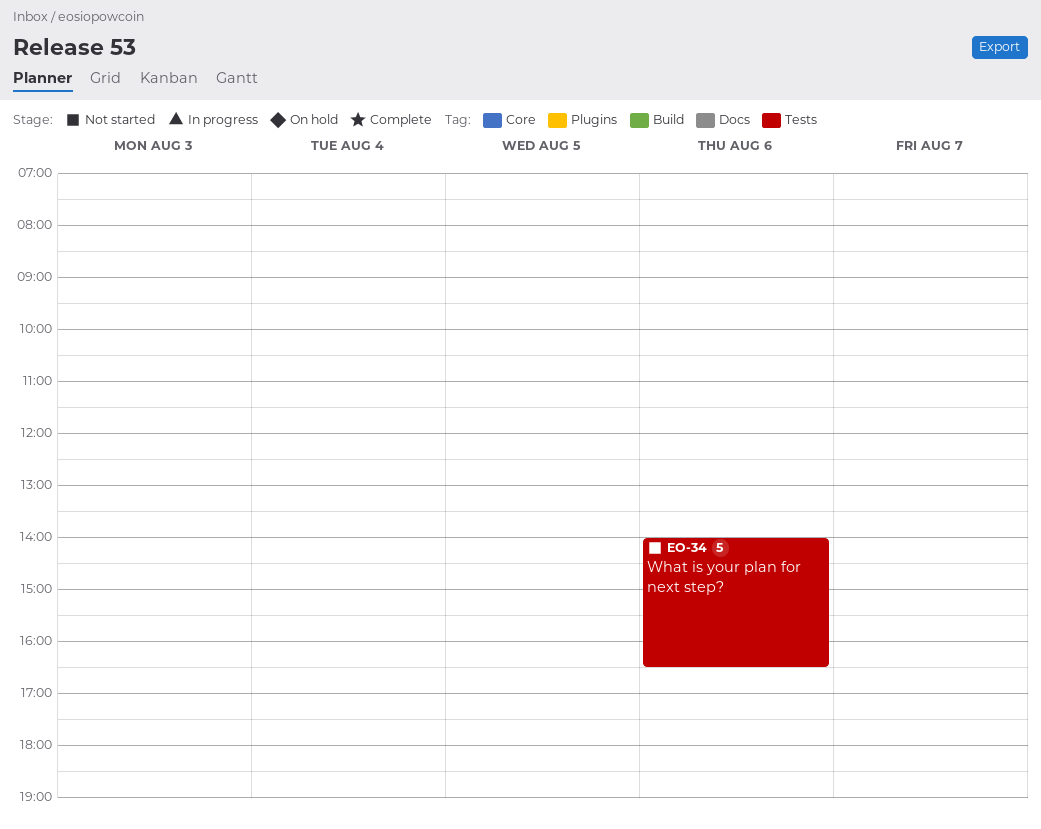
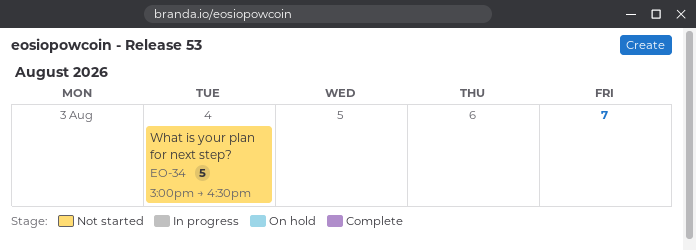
EO-34, day: Aug 6 -> Aug 4
EO-34, begins: 14:00 -> 15:00

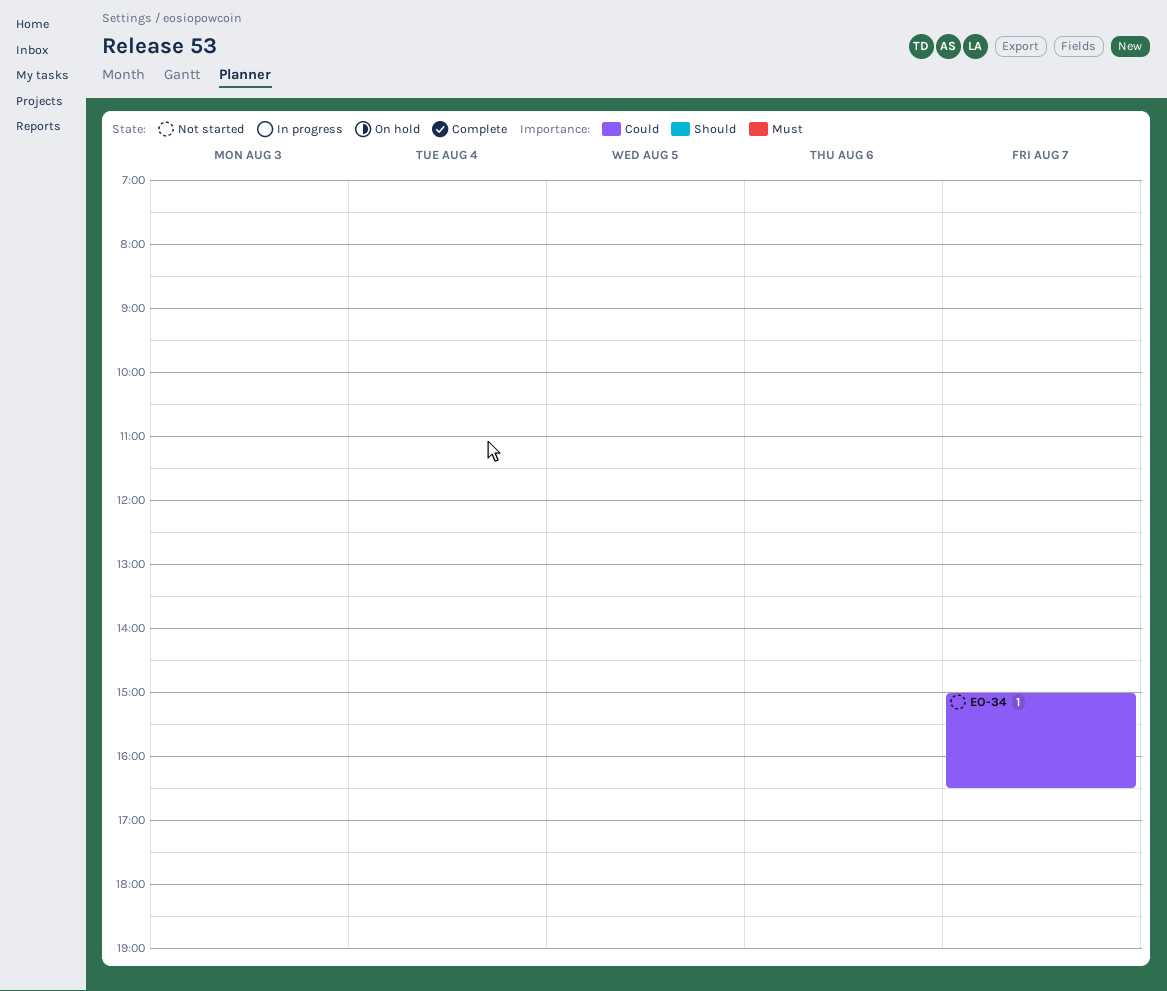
EO-34, estimate: 5 -> 1
EO-34, day: Aug 4 -> Aug 7

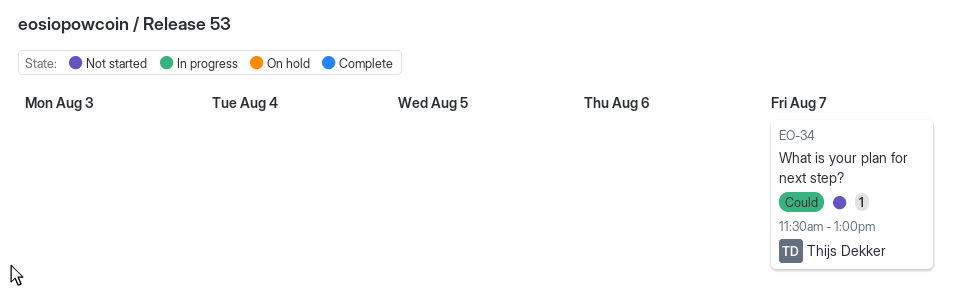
EO-34, begins: 15:00 -> 11:30
EO-34, ends: 16:30 -> 13:00

